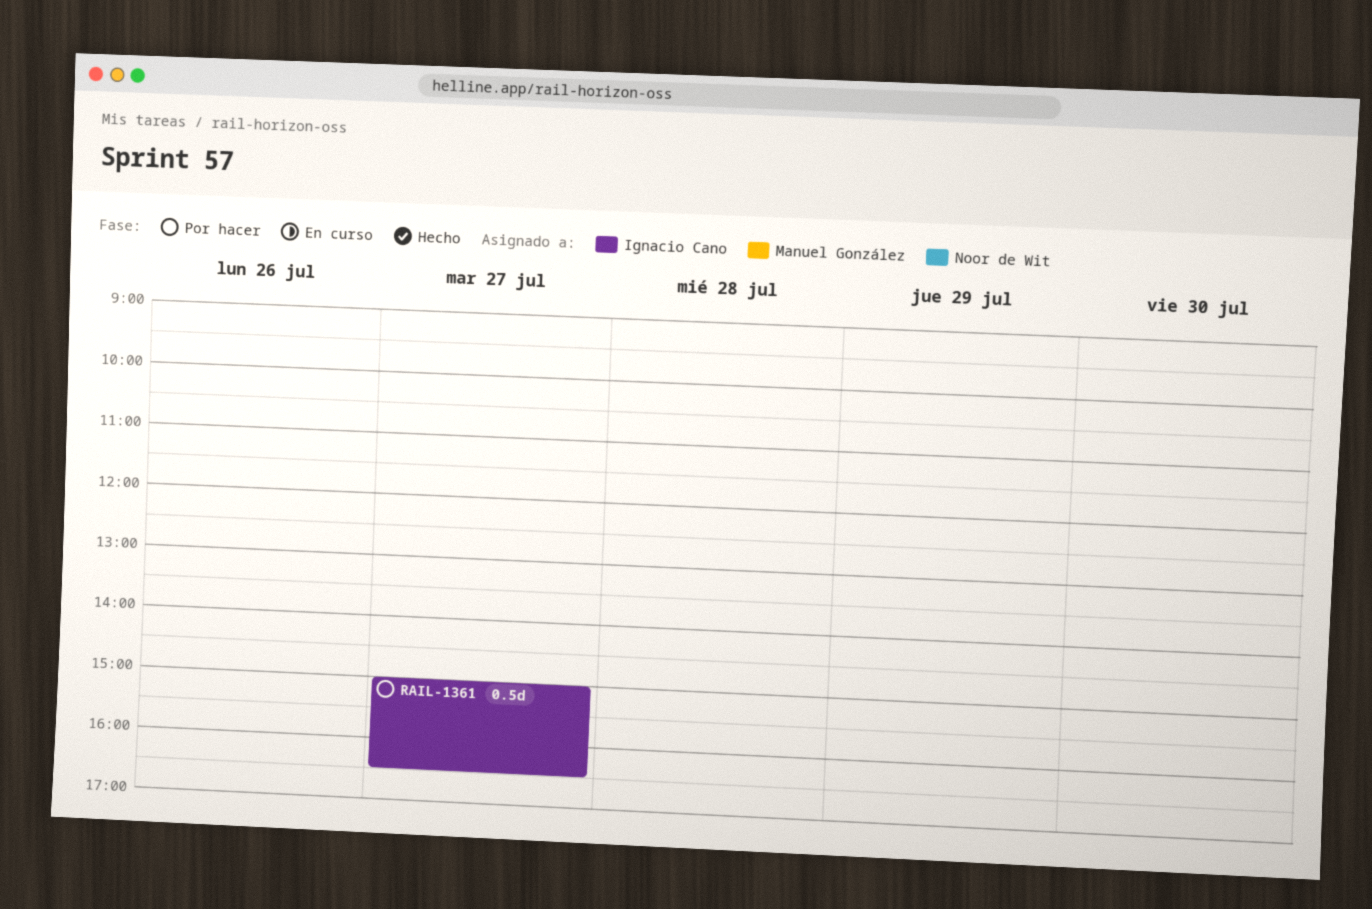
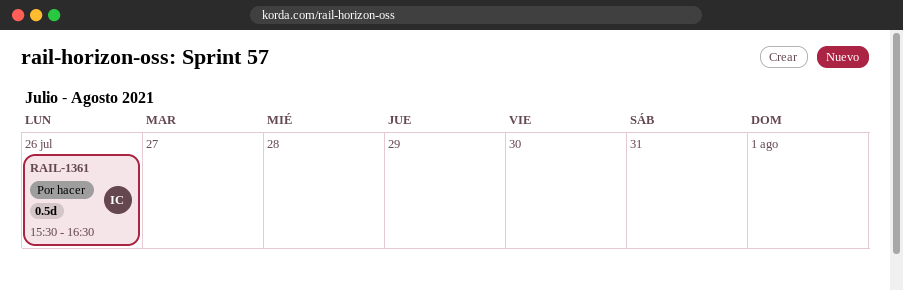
RAIL-1361, day: Jul 27 -> Jul 26
RAIL-1361, begins: 15:00 -> 15:30

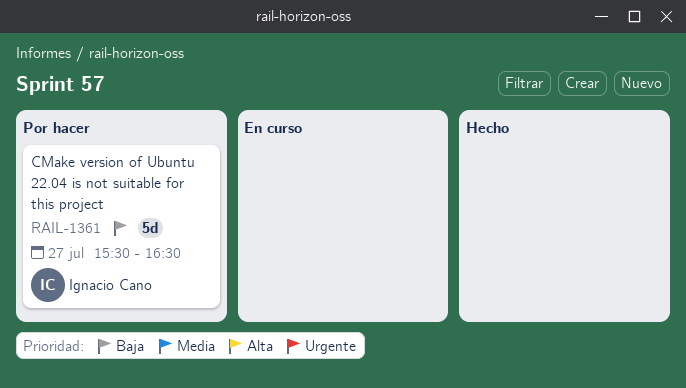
RAIL-1361, estimate: 0.5d -> 5d
RAIL-1361, day: Jul 26 -> Jul 27

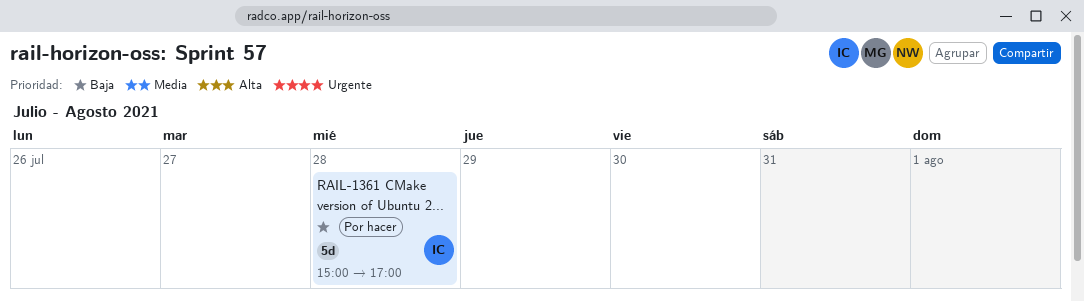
RAIL-1361, day: Jul 27 -> Jul 28
RAIL-1361, begins: 15:30 -> 15:00
RAIL-1361, ends: 16:30 -> 17:00

